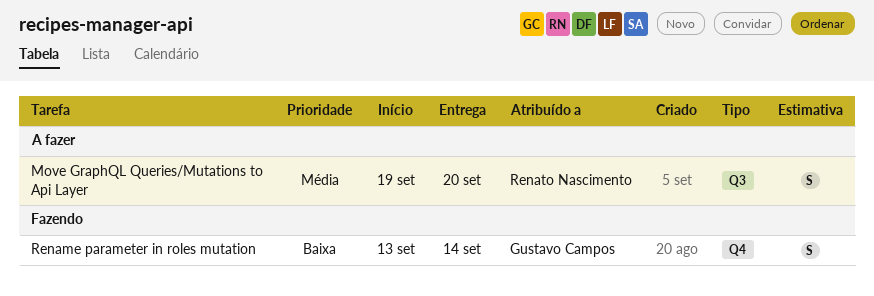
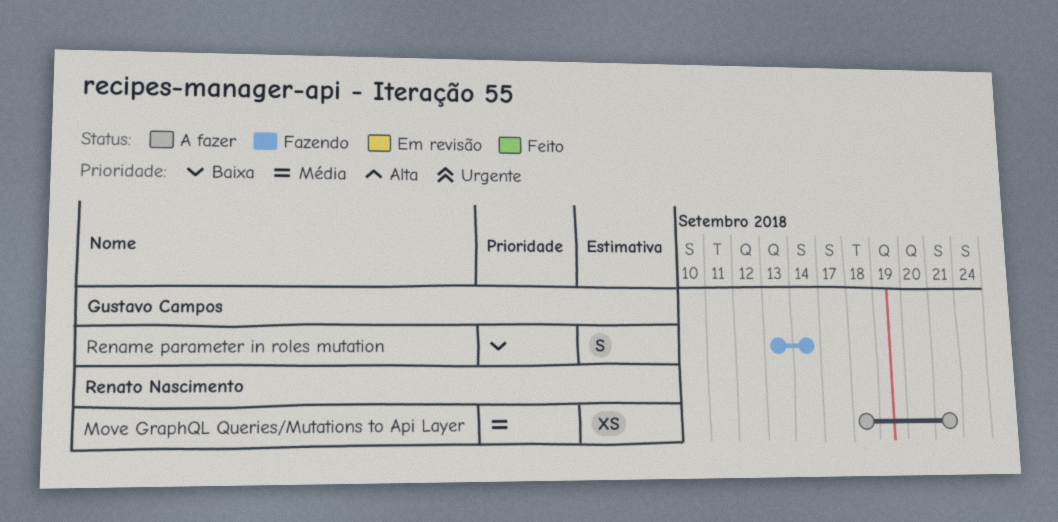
Move GraphQL Queries/Mutations to Api Layer, estimate: S -> XS
Move GraphQL Queries/Mutations to Api Layer, start: Sep 19 -> Sep 18
Move GraphQL Queries/Mutations to Api Layer, due: Sep 20 -> Sep 21

